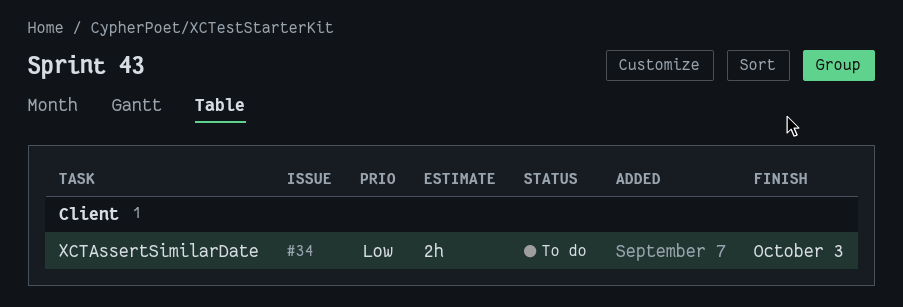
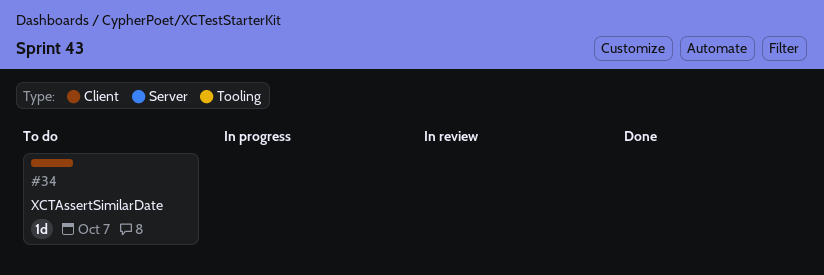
#34, estimate: 2h -> 1d
#34, due: Oct 3 -> Oct 7

